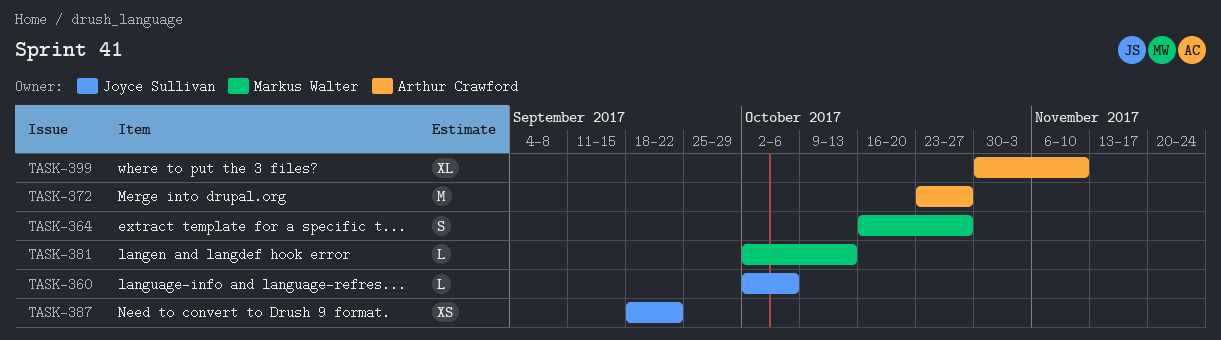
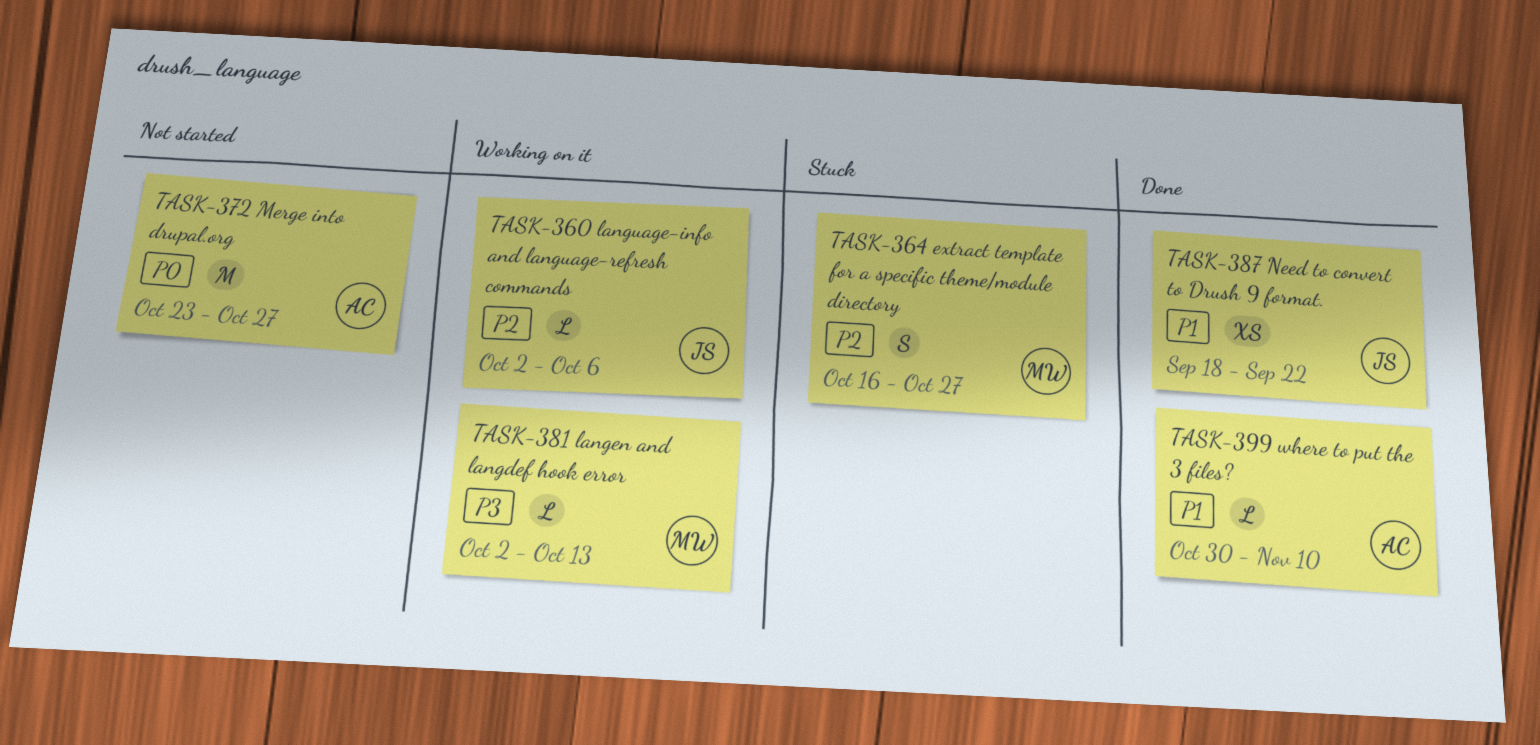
TASK-399, estimate: XL -> L

